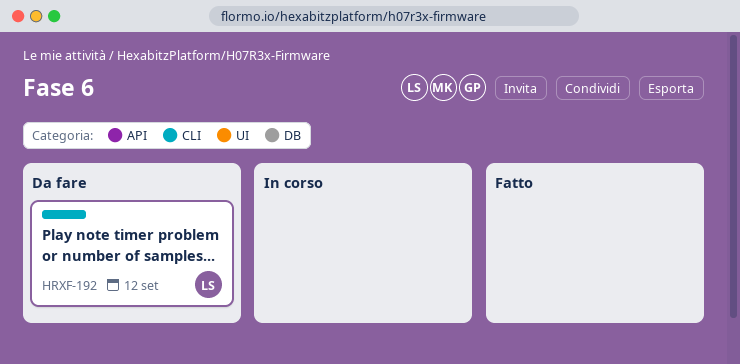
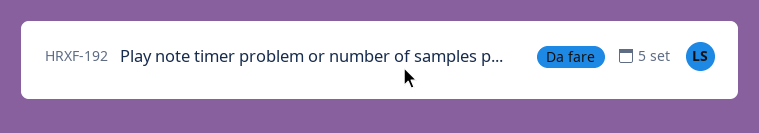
HRXF-192, due: Sep 12 -> Sep 5

